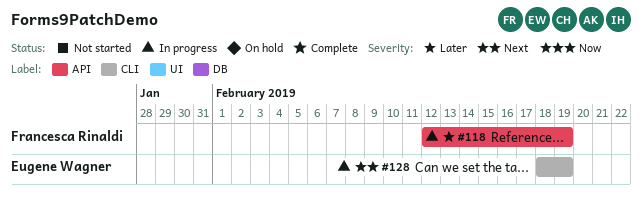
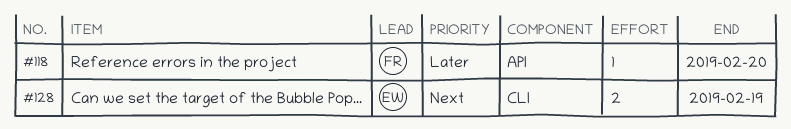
#118, due: Feb 19 -> Feb 20

